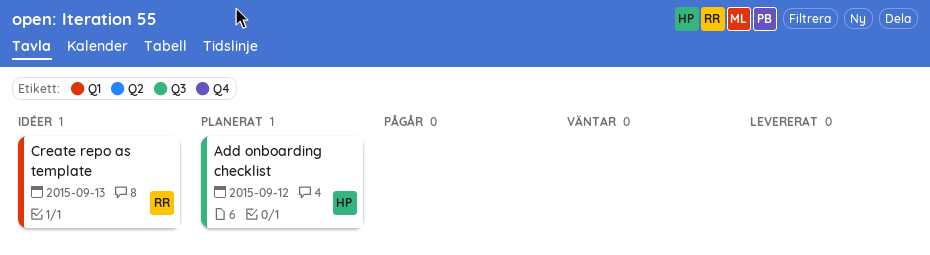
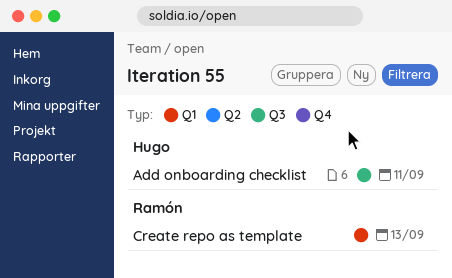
Add onboarding checklist, due: Sep 12 -> Sep 11

